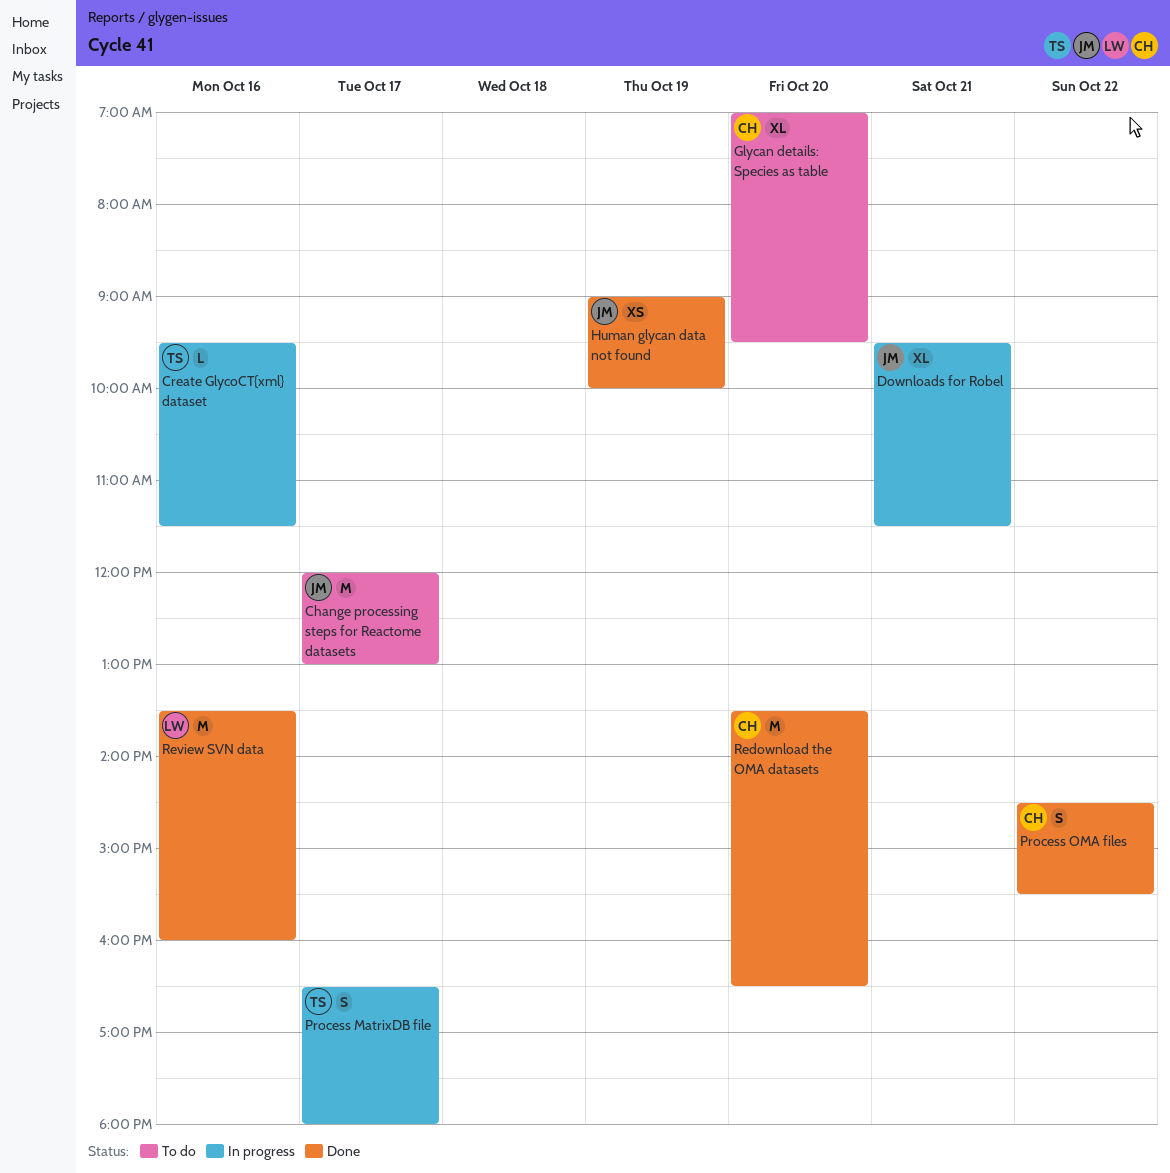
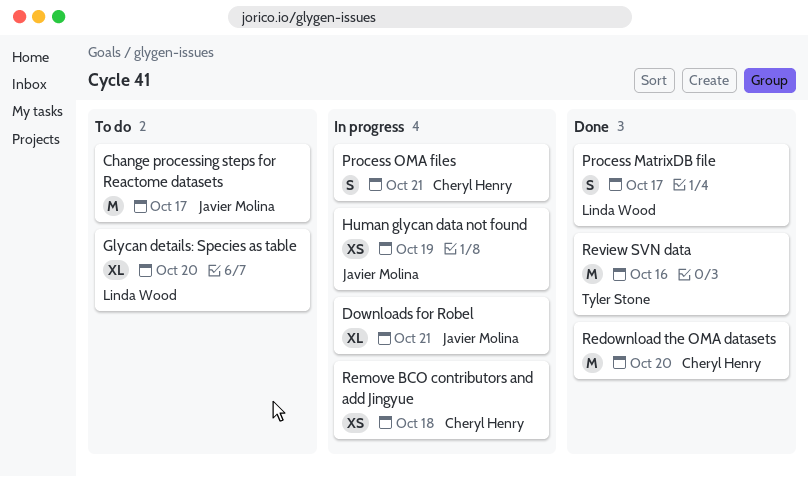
Create GlycoCT{xml} dataset: present -> none
Glycan details: Species as table, owner: Cheryl Henry -> Linda Wood
Human glycan data not found, status: Done -> In progress
Process MatrixDB file, status: In progress -> Done
Process MatrixDB file, owner: Tyler Stone -> Linda Wood
Process OMA files, status: Done -> In progress
Process OMA files, day: Oct 22 -> Oct 21
Remove BCO contributors and add Jingyue: none -> present
Review SVN data, owner: Linda Wood -> Tyler Stone

